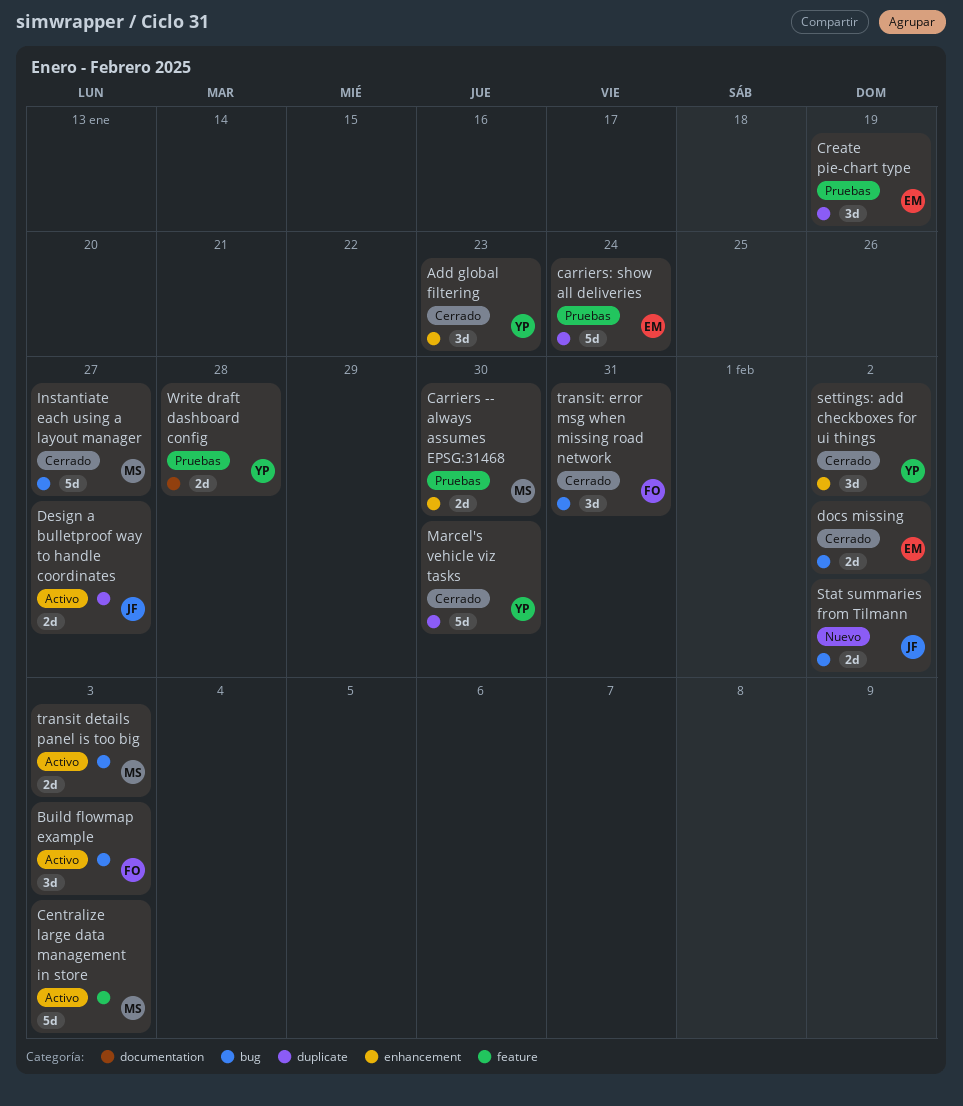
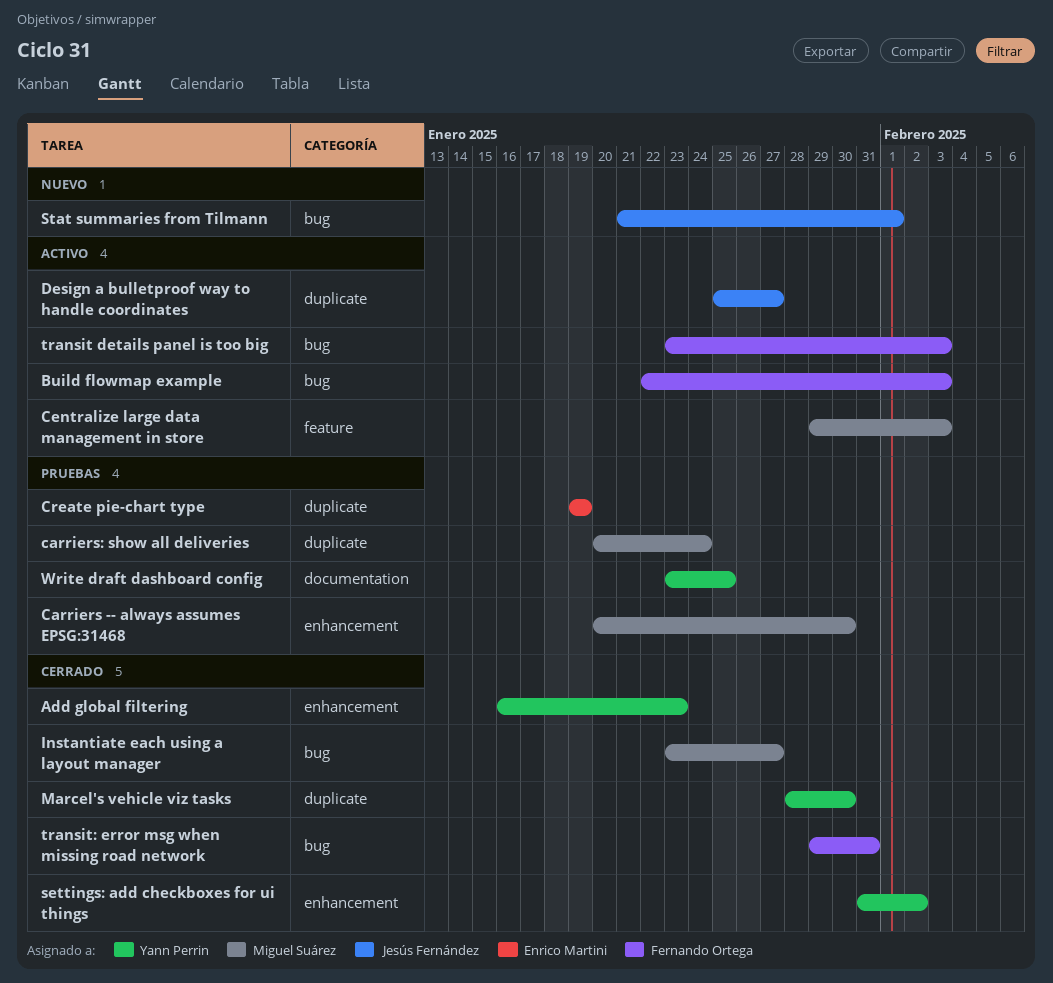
carriers: show all deliveries, owner: Enrico Martini -> Miguel Suárez
docs missing: present -> none
Stat summaries from Tilmann, due: Feb 2 -> Feb 1
transit details panel is too big, owner: Miguel Suárez -> Fernando Ortega
Write draft dashboard config, due: Jan 28 -> Jan 25

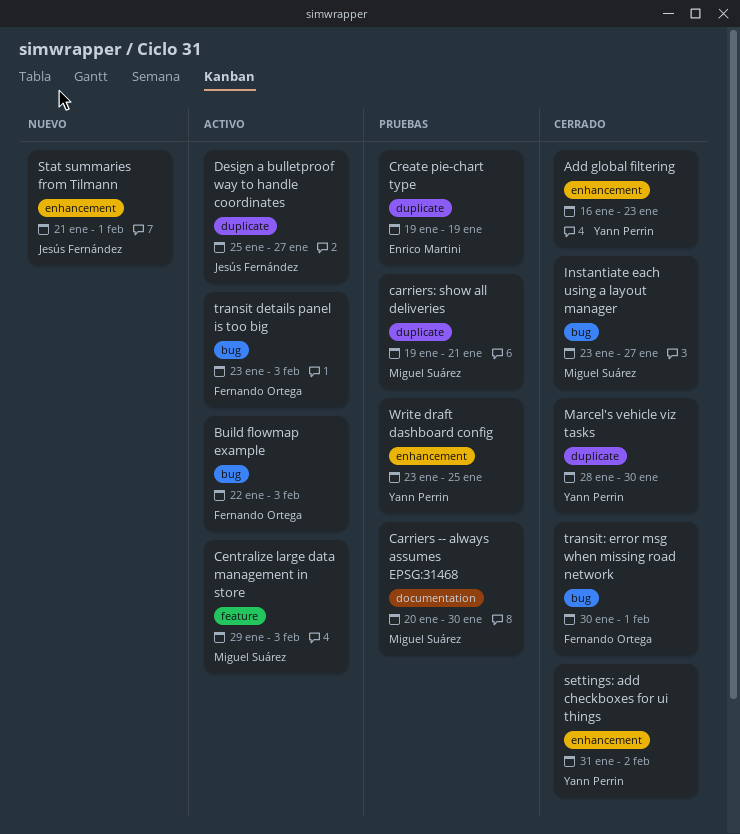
Carriers -- always assumes EPSG:31468, label: enhancement -> documentation
carriers: show all deliveries, start: Jan 20 -> Jan 19
carriers: show all deliveries, due: Jan 24 -> Jan 21
Stat summaries from Tilmann, label: bug -> enhancement
transit: error msg when missing road network, start: Jan 29 -> Jan 30
transit: error msg when missing road network, due: Jan 31 -> Feb 1
Write draft dashboard config, label: documentation -> enhancement

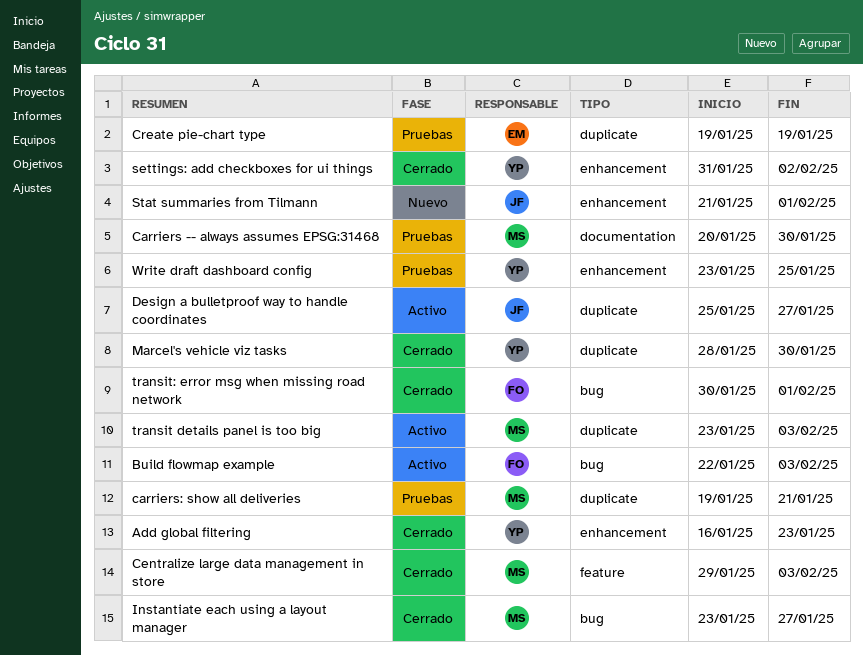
Centralize large data management in store, status: Activo -> Cerrado
transit details panel is too big, owner: Fernando Ortega -> Miguel Suárez
transit details panel is too big, label: bug -> duplicate

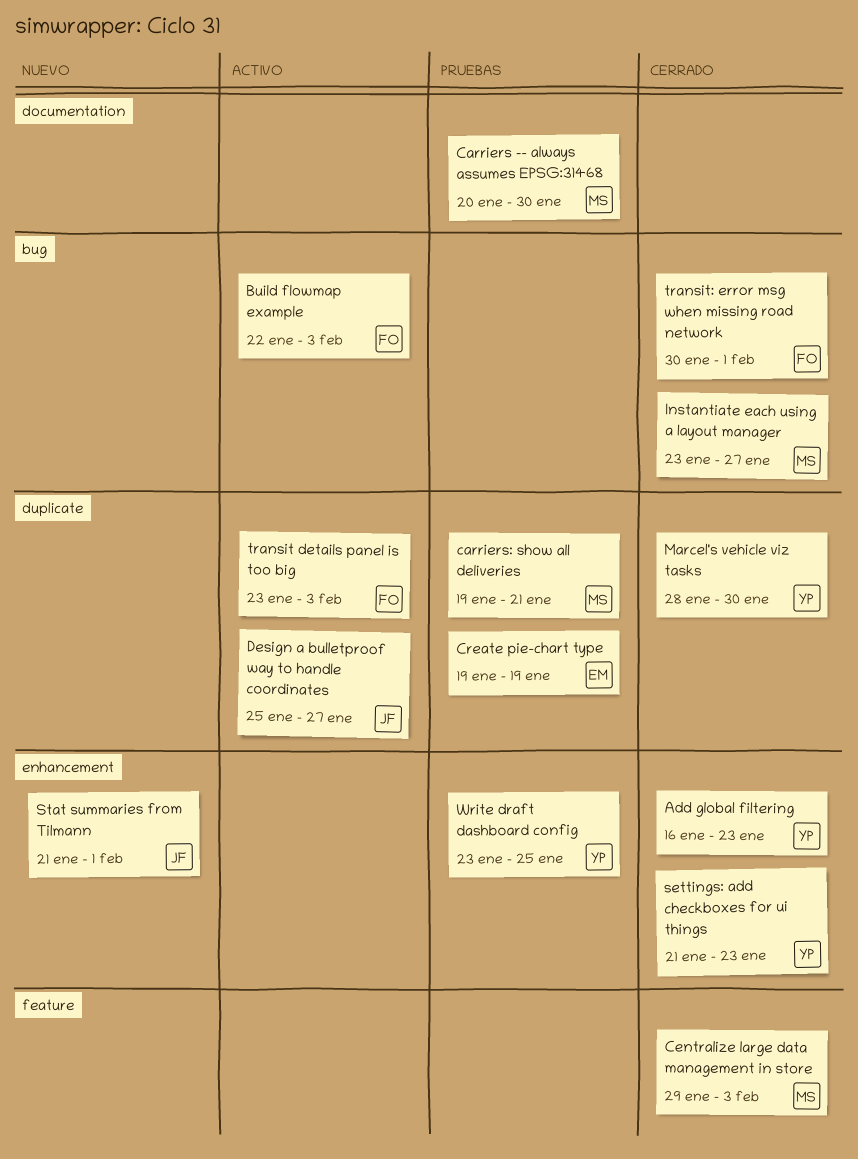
settings: add checkboxes for ui things, start: Jan 31 -> Jan 21
settings: add checkboxes for ui things, due: Feb 2 -> Jan 23
transit details panel is too big, owner: MS -> FO

